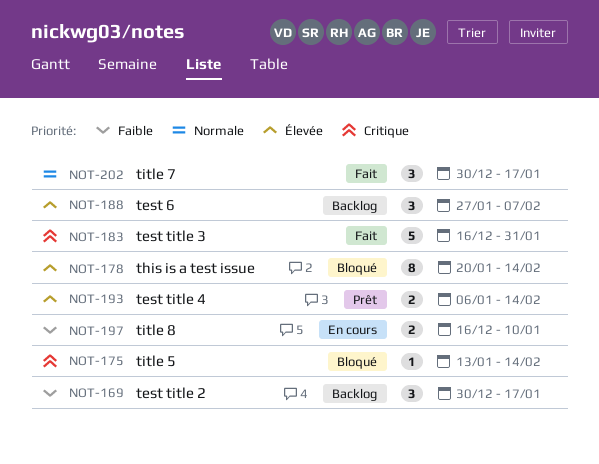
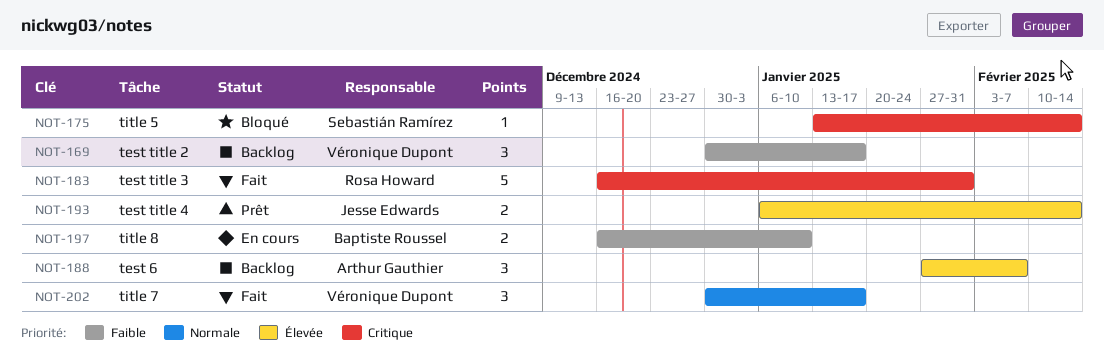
NOT-178: present -> none

